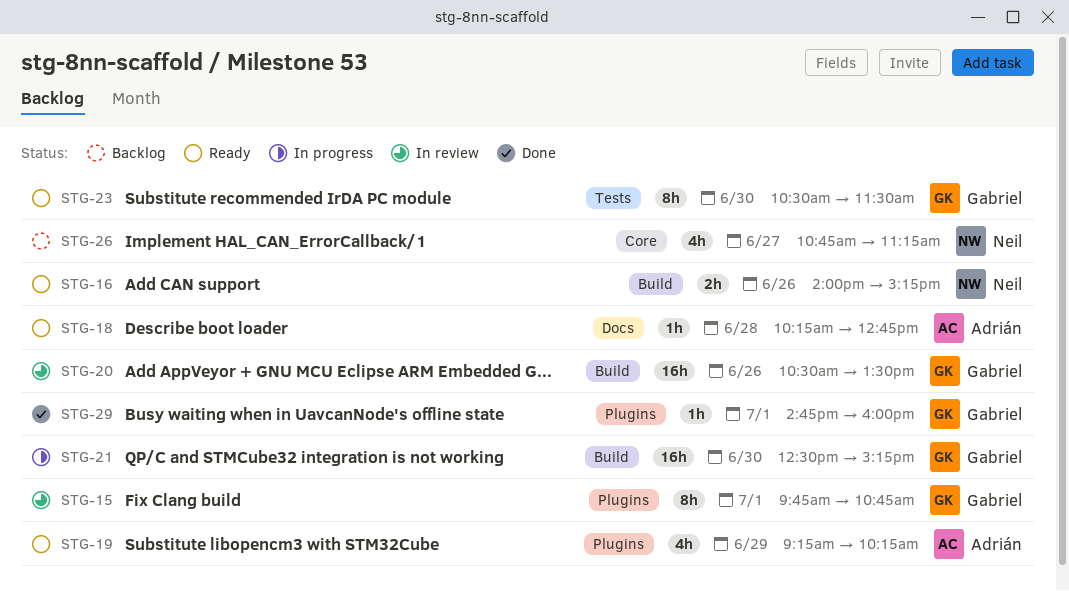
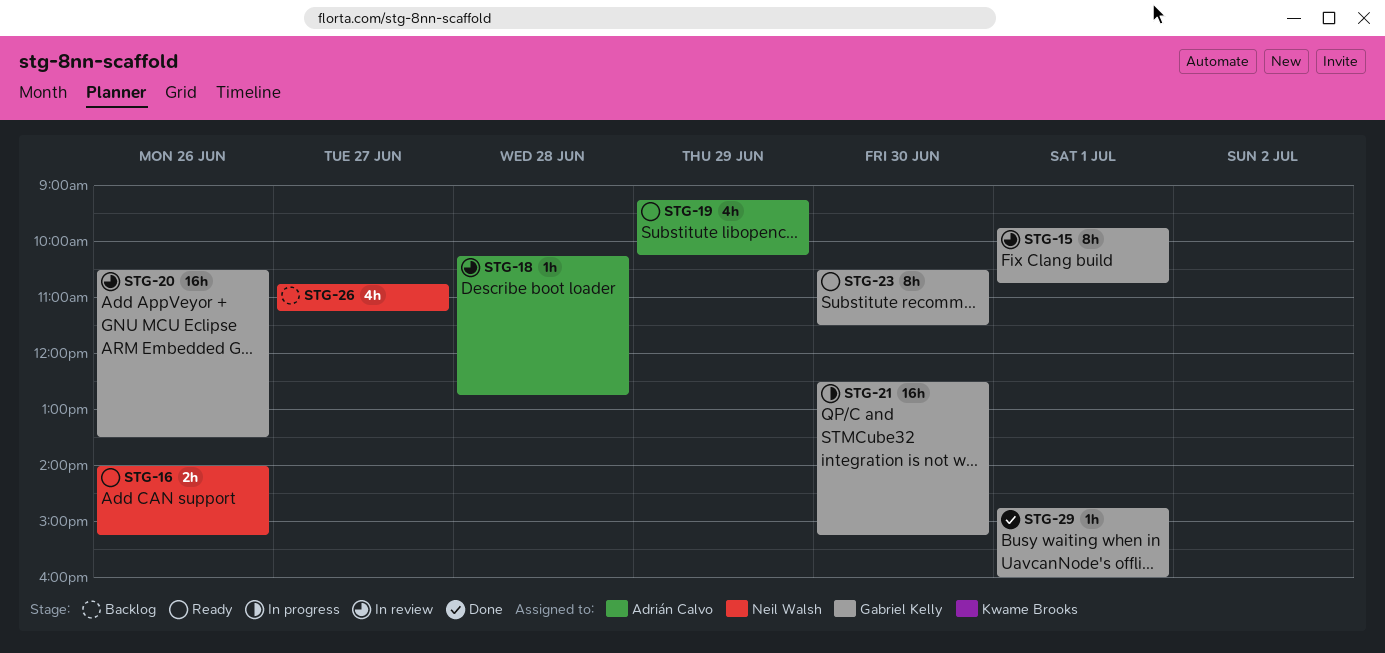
STG-18, status: Ready -> In review

